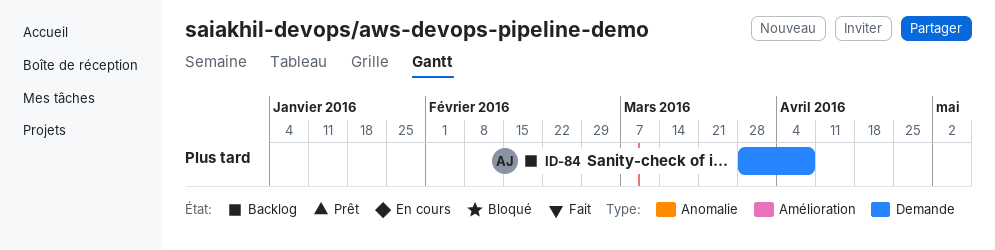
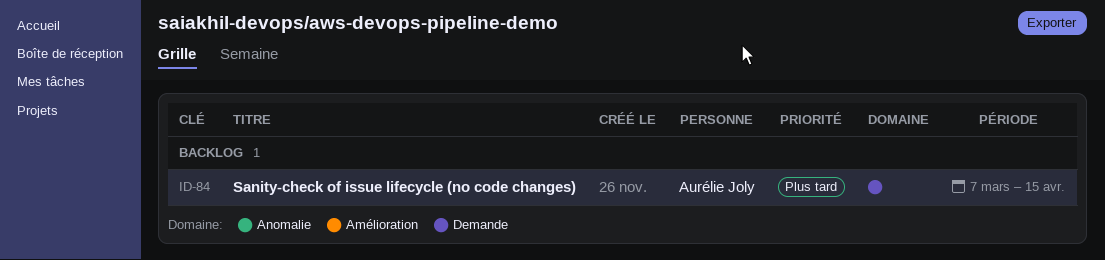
ID-84, start: Mar 28 -> Mar 7
ID-84, due: Apr 8 -> Apr 15

